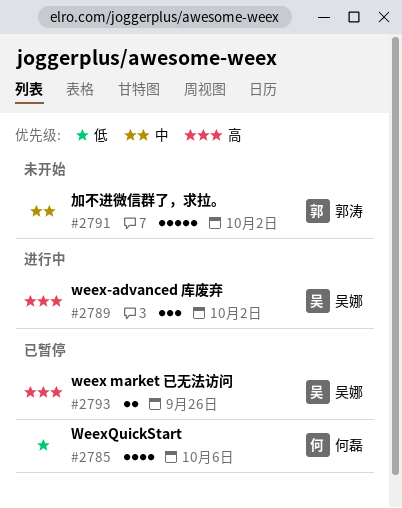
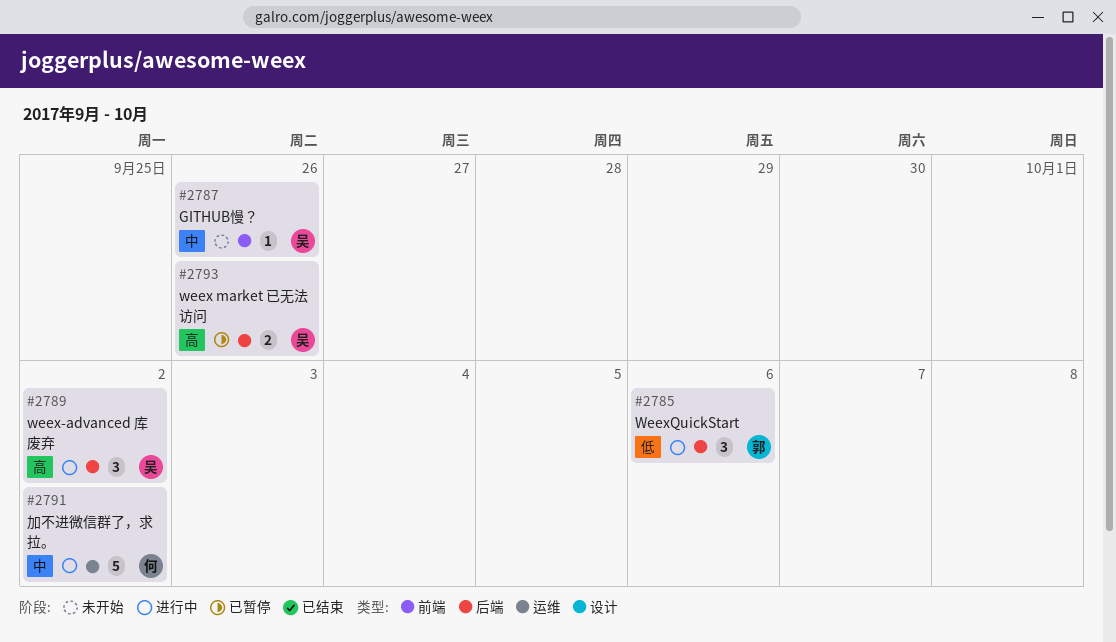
#2785, status: 已暂停 -> 进行中
#2785, owner: 何磊 -> 郭涛
#2785, estimate: 4 -> 3
#2787: none -> present
#2791, status: 未开始 -> 进行中
#2791, owner: 郭涛 -> 何磊

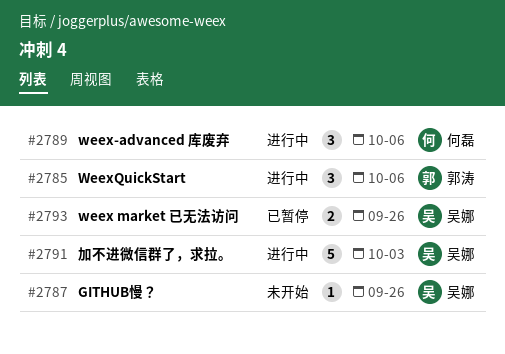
#2789, owner: 吴娜 -> 何磊
#2789, due: Oct 2 -> Oct 6
#2791, owner: 何磊 -> 吴娜
#2791, due: Oct 2 -> Oct 3

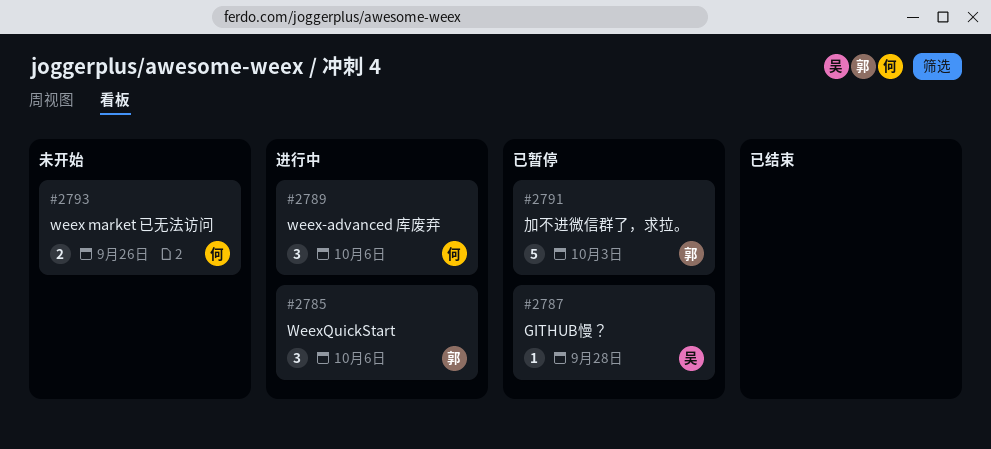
#2787, status: 未开始 -> 已暂停
#2787, due: Sep 26 -> Sep 28
#2791, status: 进行中 -> 已暂停
#2791, owner: 吴娜 -> 郭涛
#2793, status: 已暂停 -> 未开始
#2793, owner: 吴娜 -> 何磊

